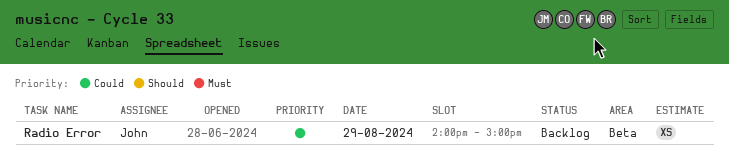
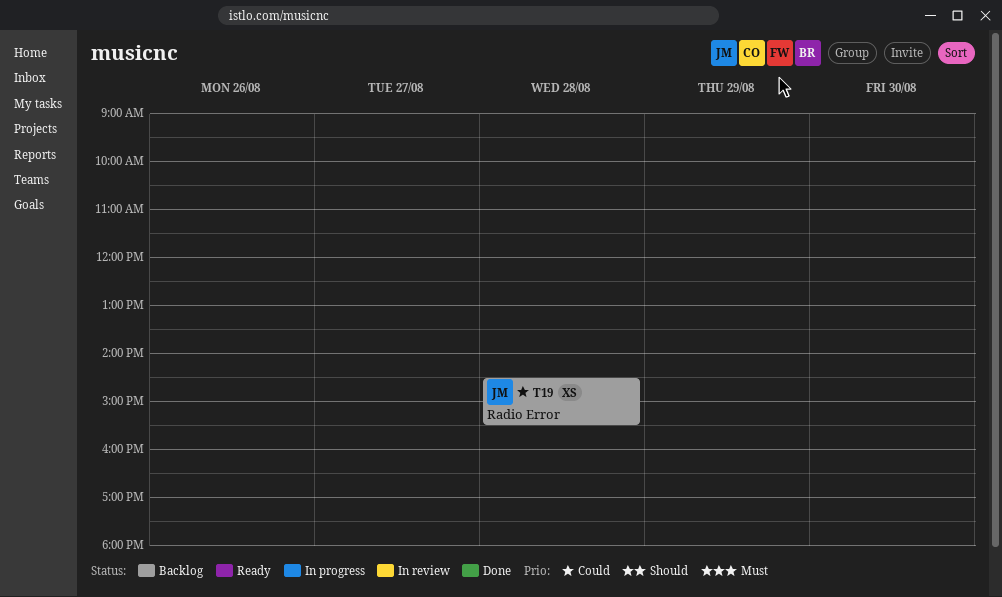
Radio Error, day: Aug 29 -> Aug 28
Radio Error, begins: 14:00 -> 14:30
Radio Error, ends: 15:00 -> 15:30

